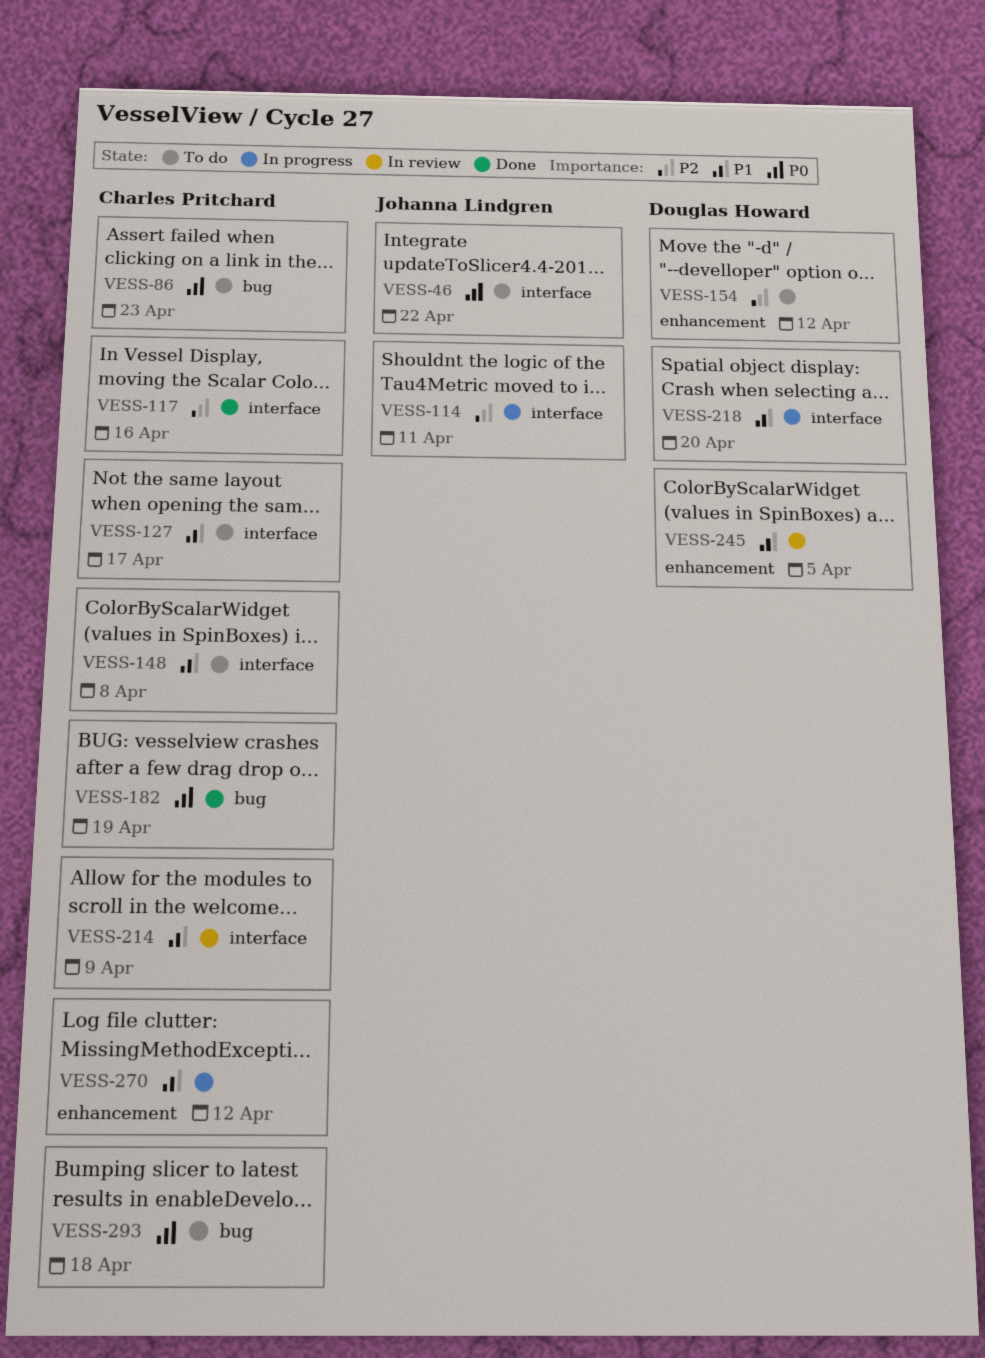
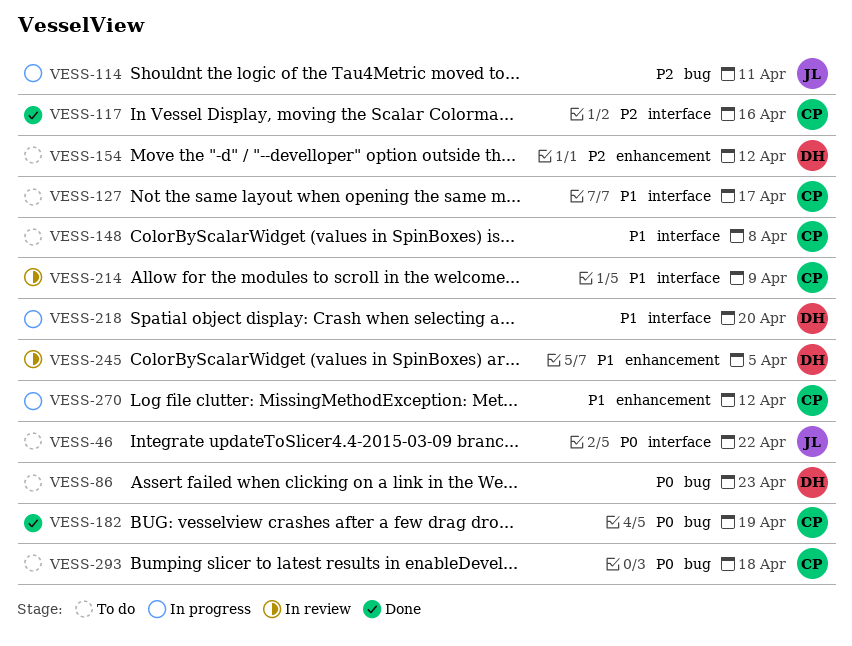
VESS-86, owner: Charles Pritchard -> Douglas Howard
VESS-114, label: interface -> bug

